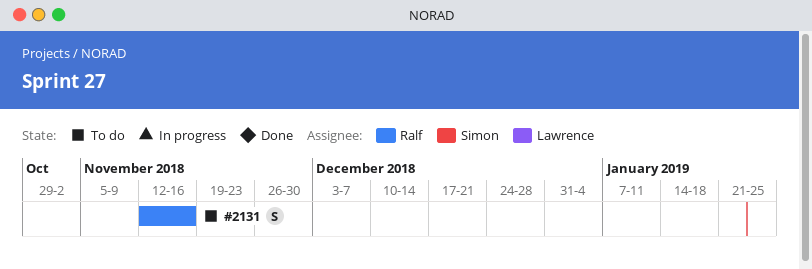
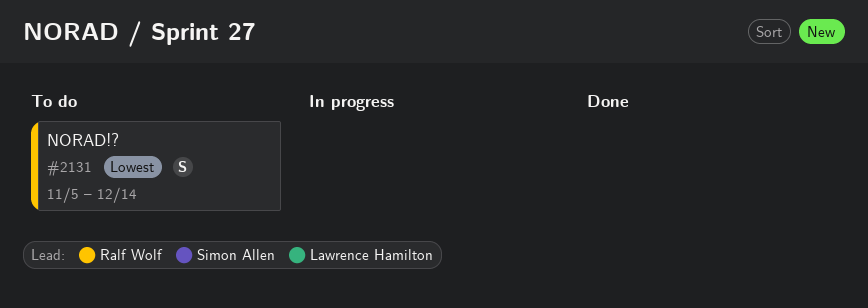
#2131, start: Nov 12 -> Nov 5
#2131, due: Nov 16 -> Dec 14

